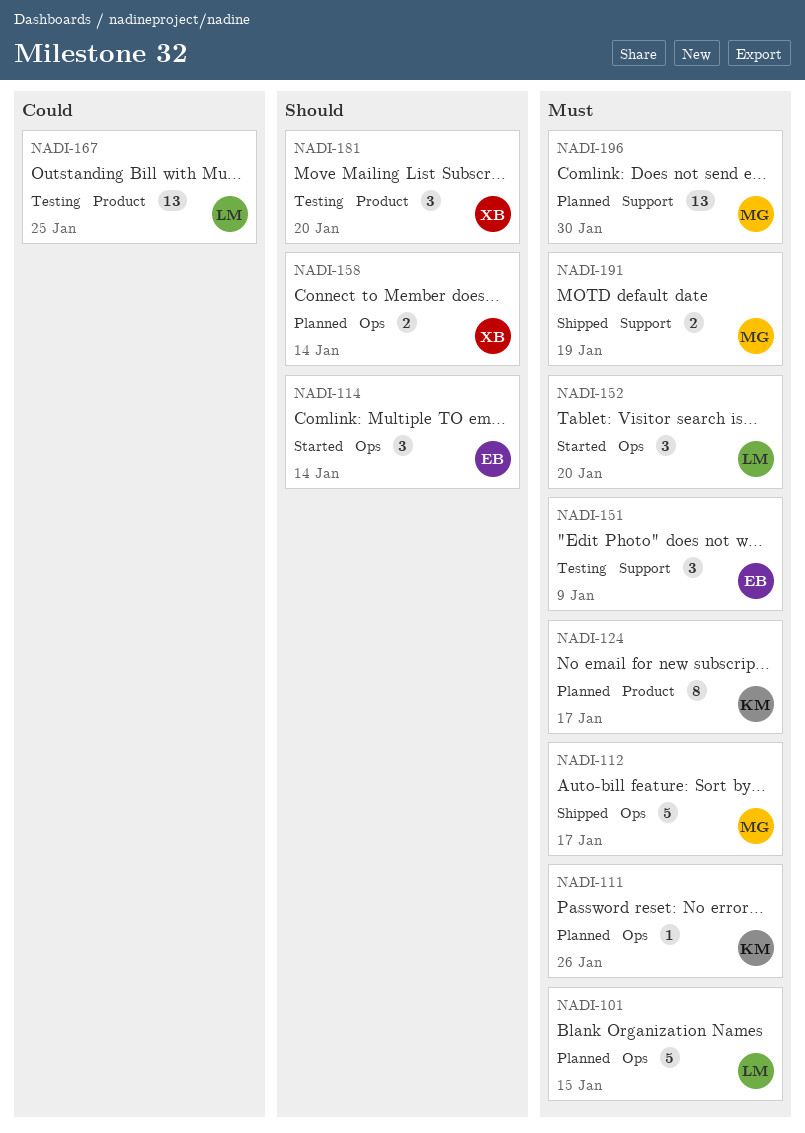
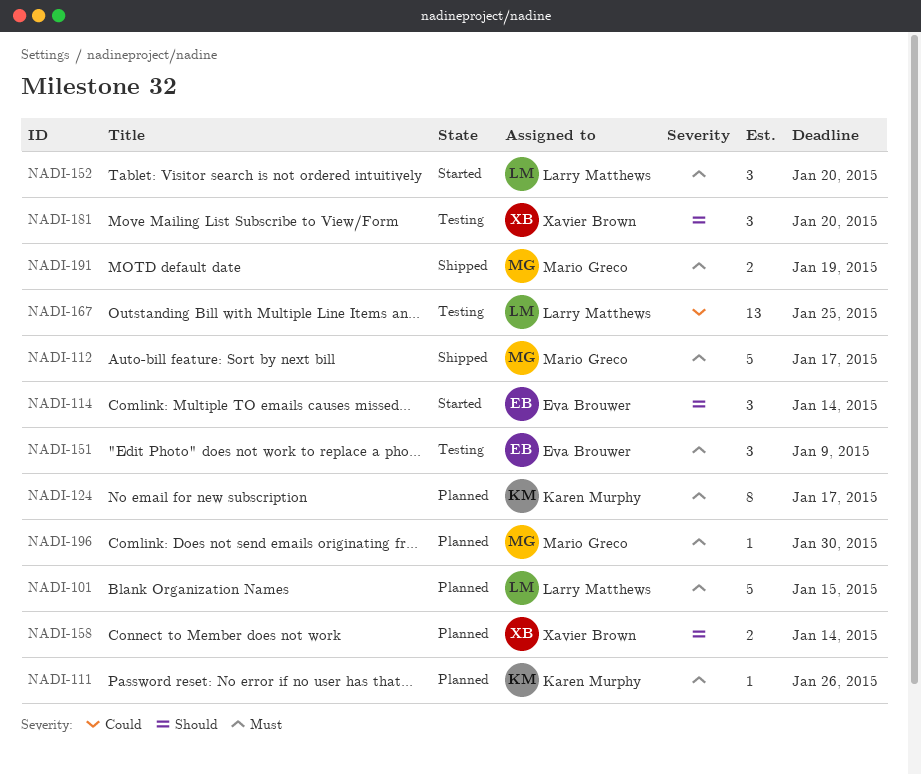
NADI-196, estimate: 13 -> 1

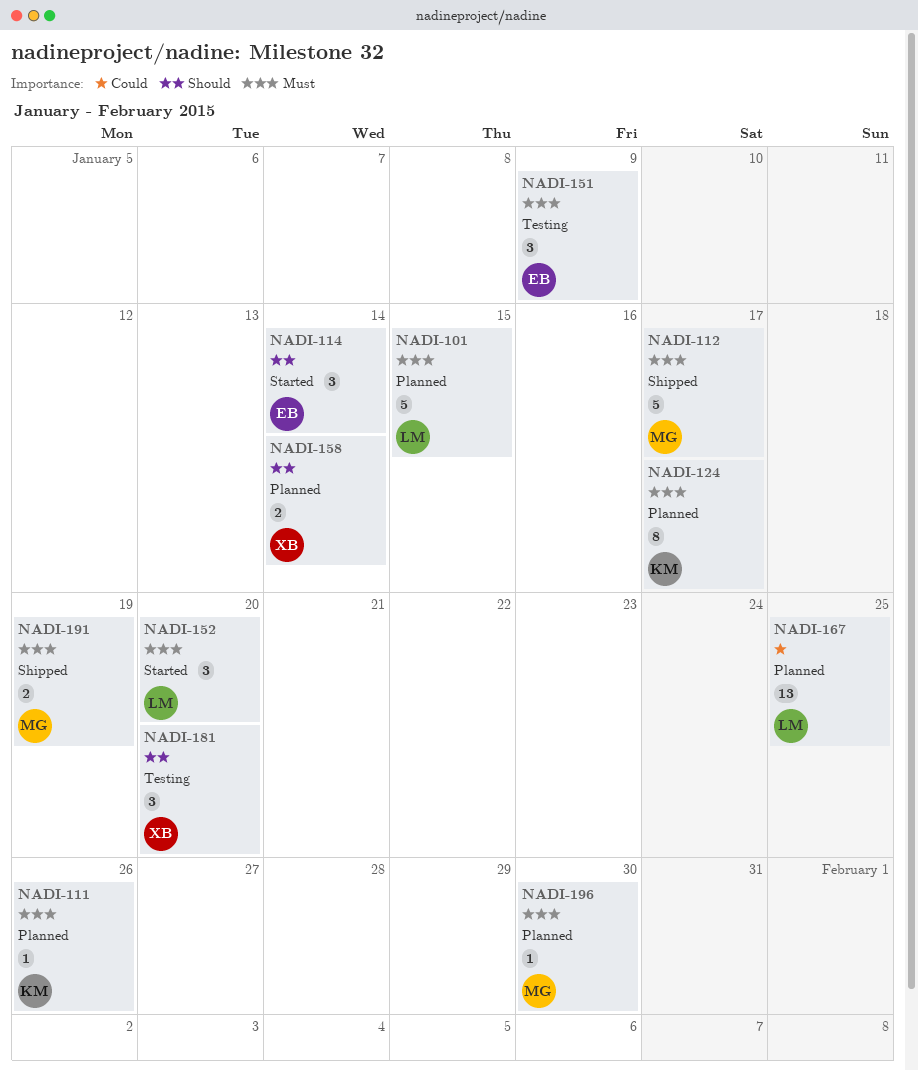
NADI-167, status: Testing -> Planned

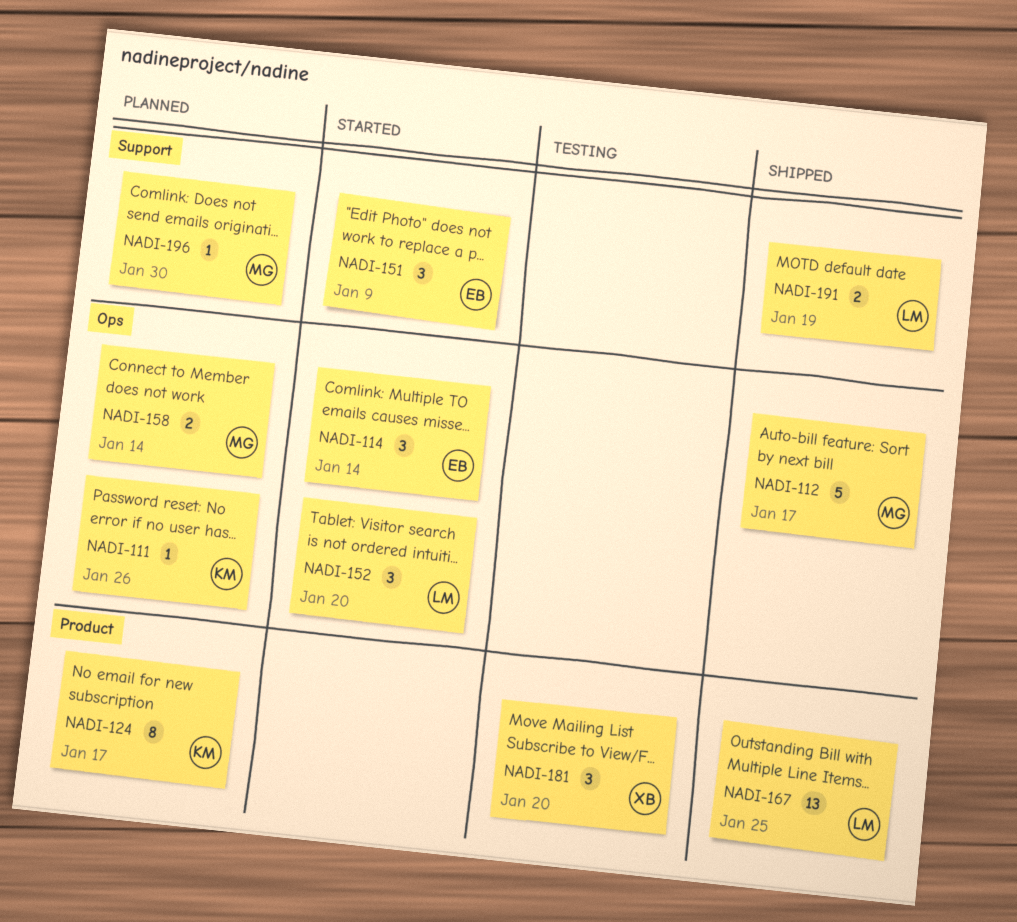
NADI-101: present -> none
NADI-151, status: Testing -> Started
NADI-158, owner: XB -> MG
NADI-167, status: Planned -> Shipped
NADI-191, owner: MG -> LM

